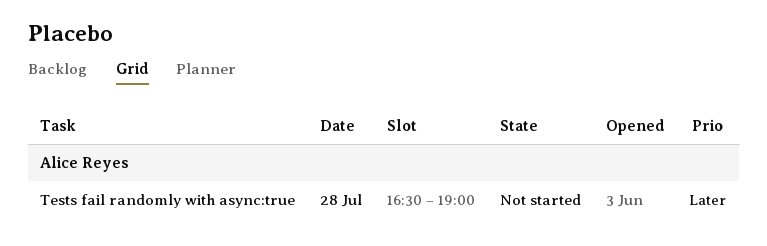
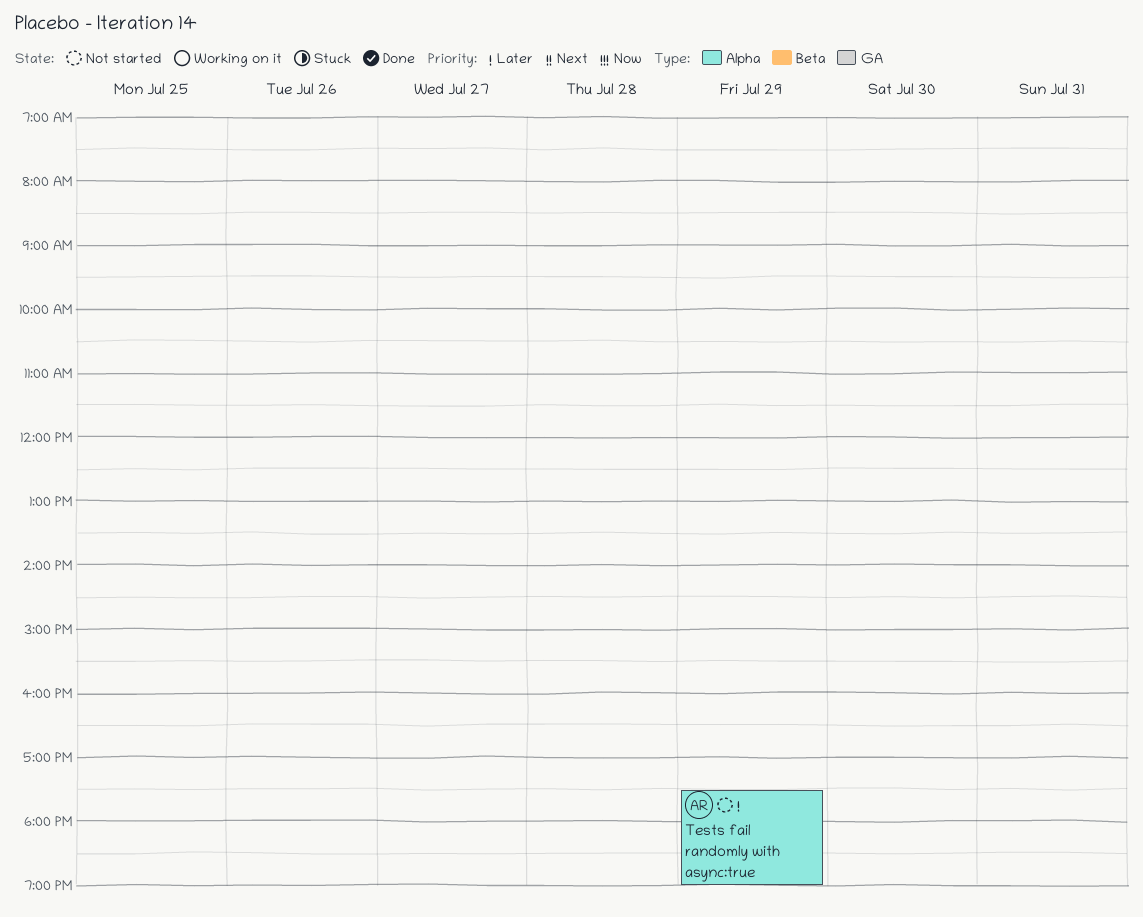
Tests fail randomly with async:true, day: Jul 28 -> Jul 29
Tests fail randomly with async:true, begins: 16:30 -> 17:30

